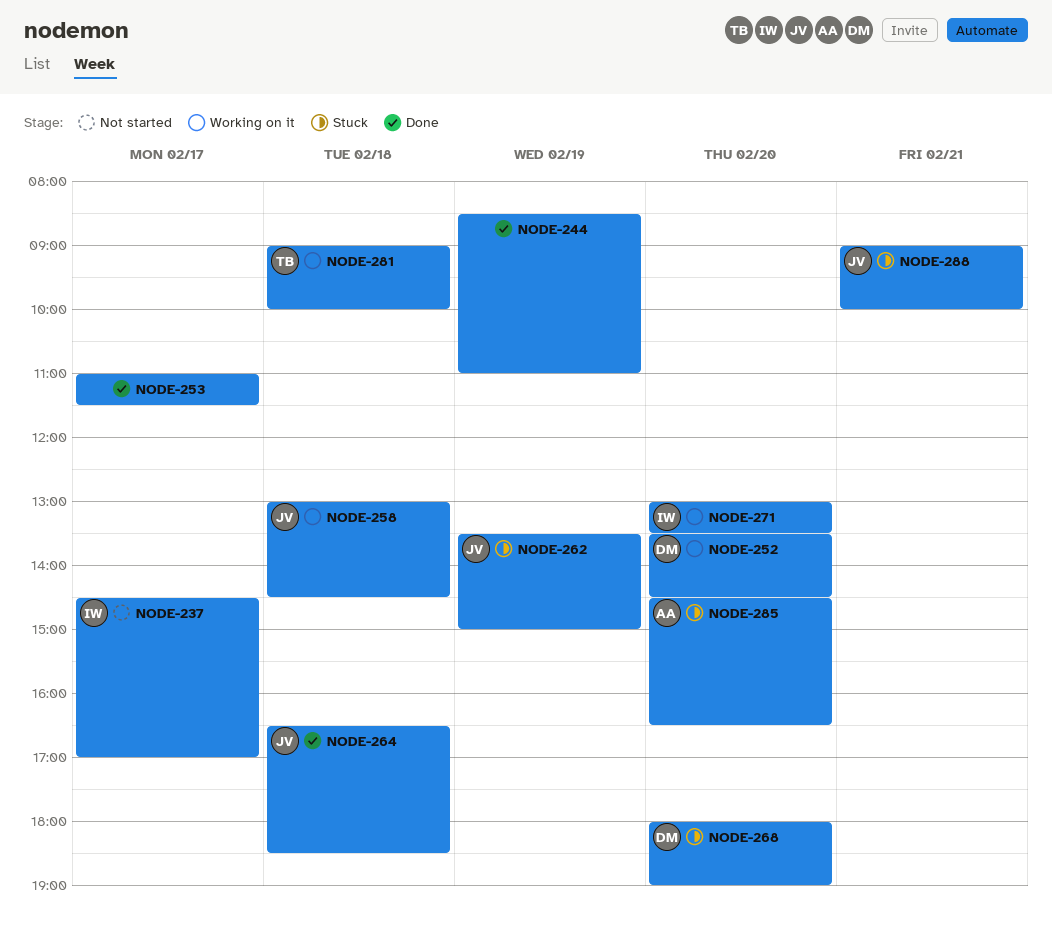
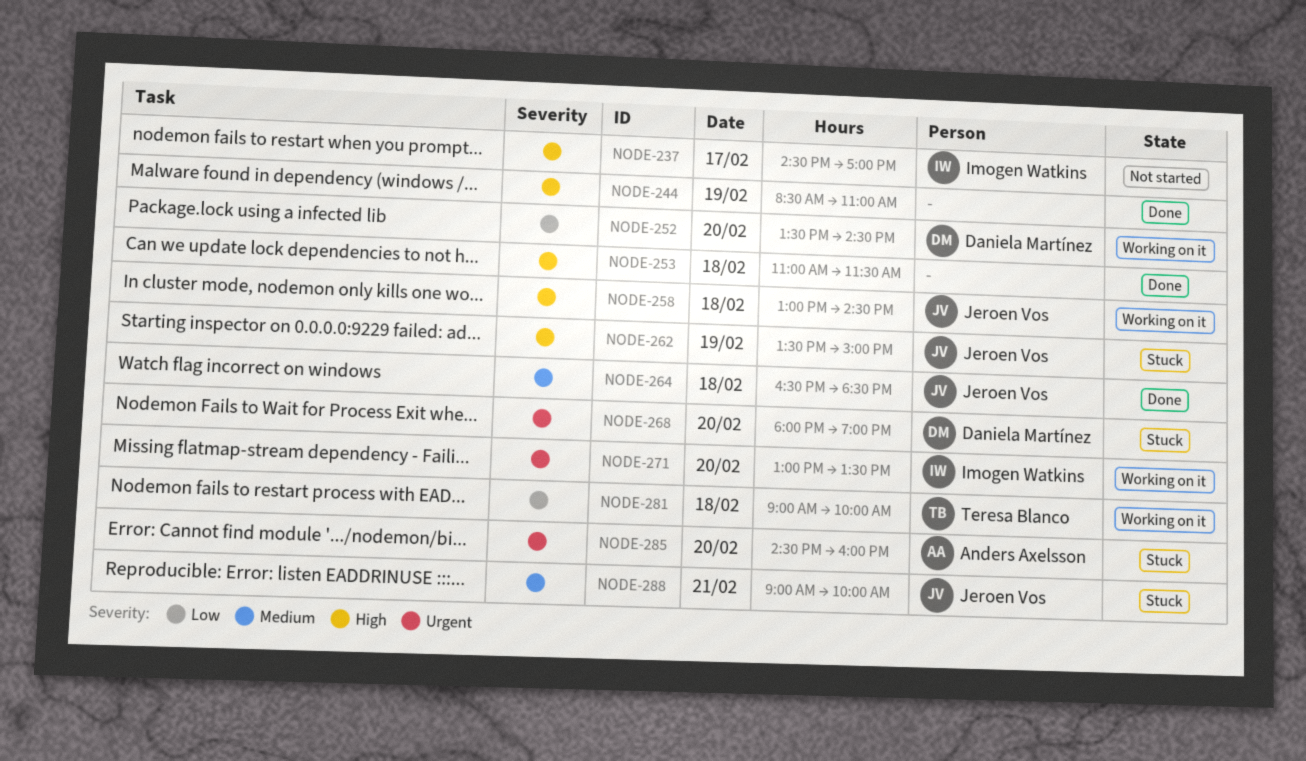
NODE-253, day: Feb 17 -> Feb 18
NODE-285, ends: 16:30 -> 16:00

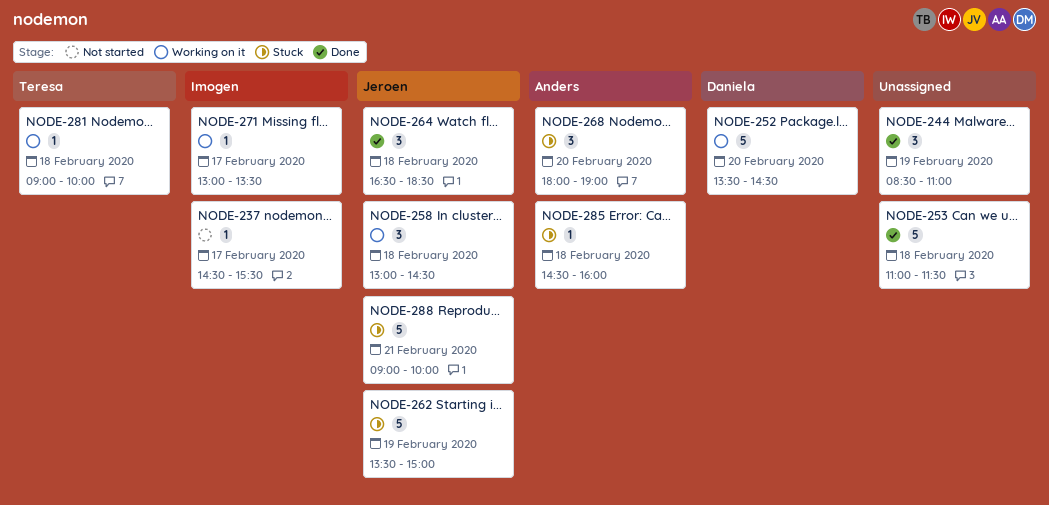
NODE-237, ends: 17:00 -> 15:30
NODE-268, owner: Daniela Martínez -> Anders Axelsson
NODE-271, day: Feb 20 -> Feb 17
NODE-285, day: Feb 20 -> Feb 18

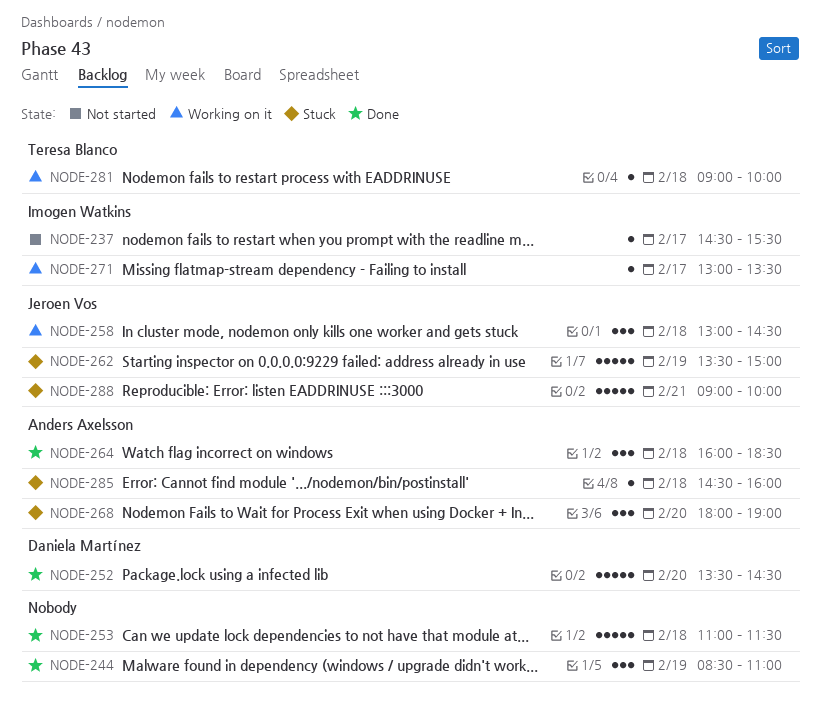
NODE-252, status: Working on it -> Done
NODE-264, owner: Jeroen Vos -> Anders Axelsson
NODE-264, begins: 16:30 -> 16:00

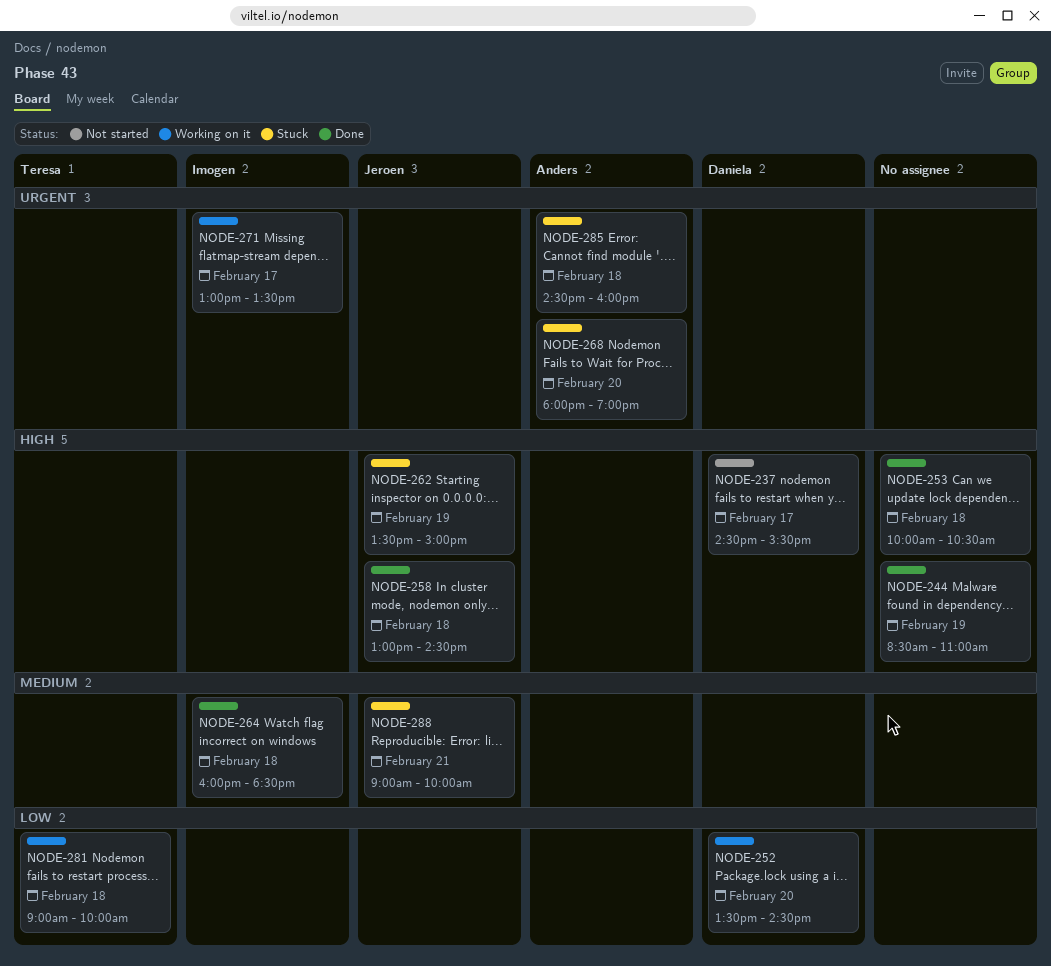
NODE-237, owner: Imogen Watkins -> Daniela Martínez
NODE-252, status: Done -> Working on it
NODE-253, begins: 11:00 -> 10:00
NODE-253, ends: 11:30 -> 10:30
NODE-258, status: Working on it -> Done
NODE-264, owner: Anders Axelsson -> Imogen Watkins

